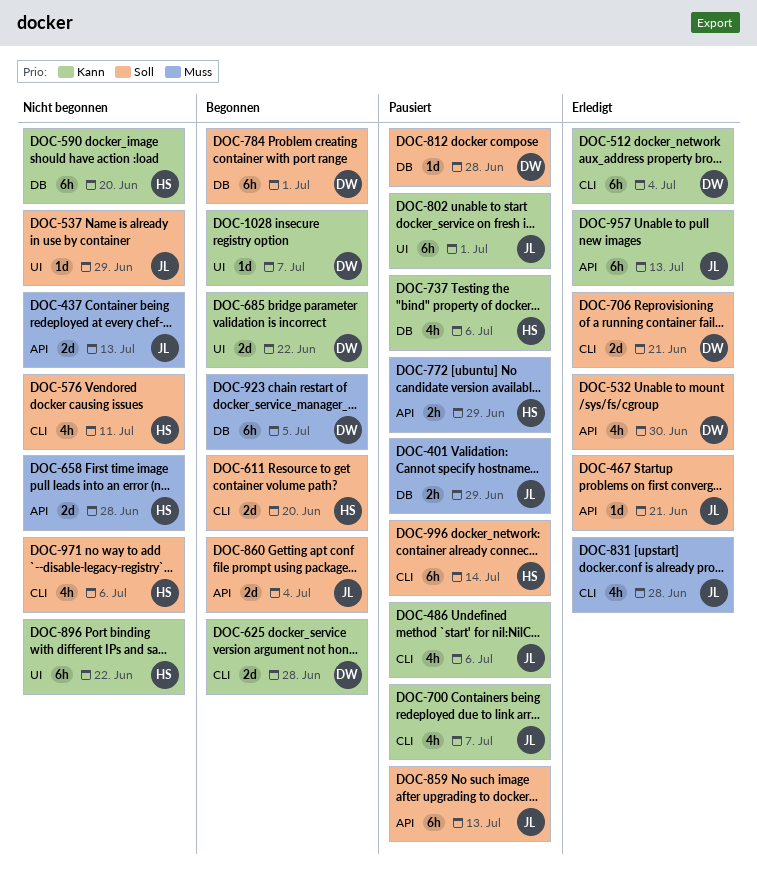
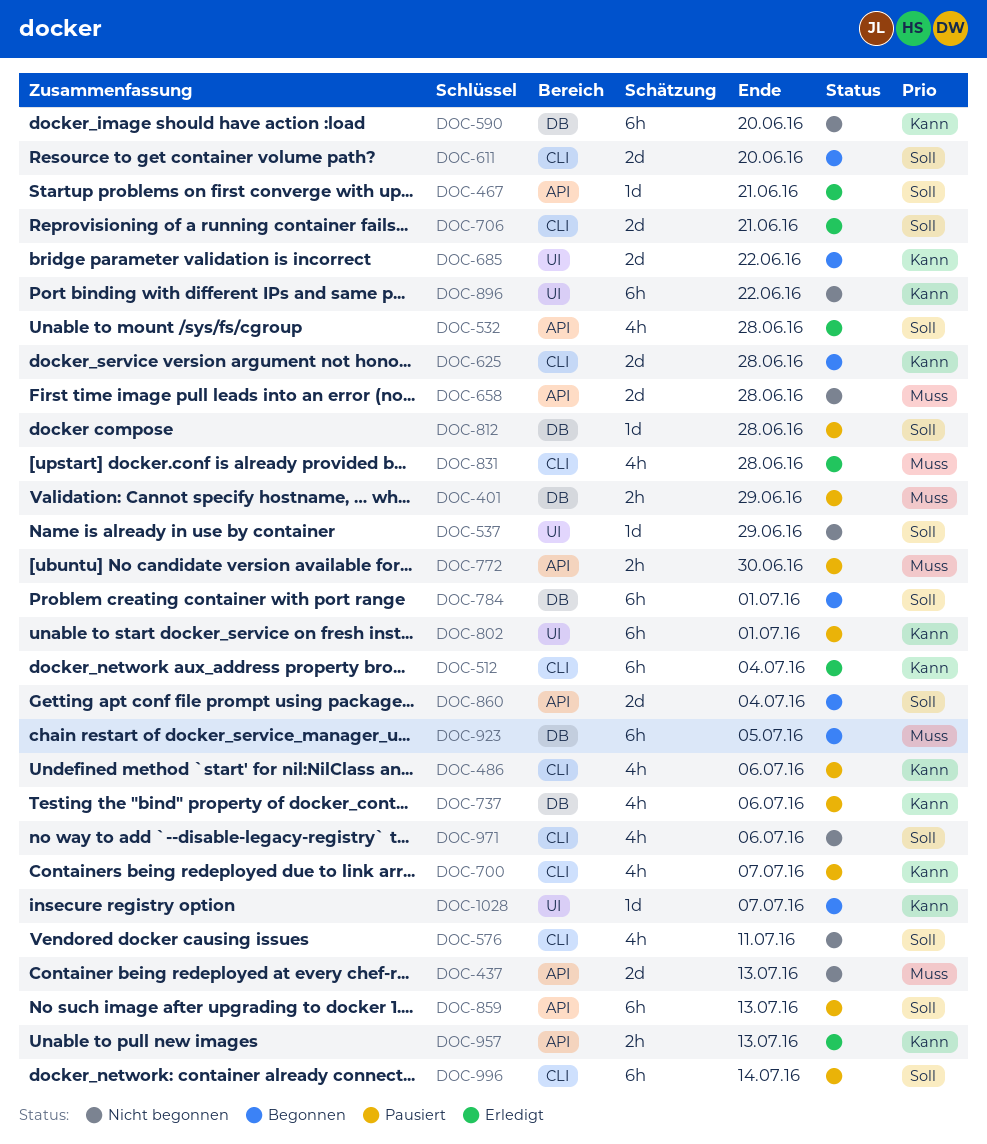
DOC-532, due: Jun 30 -> Jun 28
DOC-772, due: Jun 29 -> Jun 30
DOC-957, estimate: 6h -> 2h

